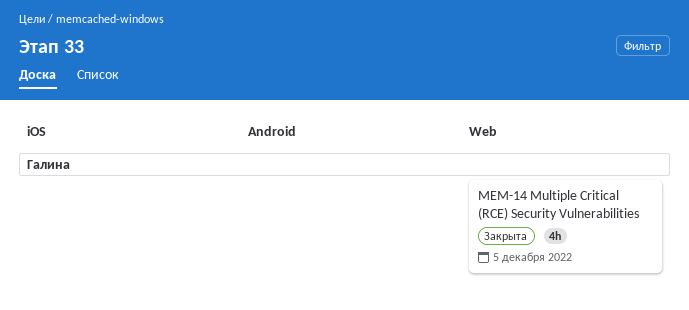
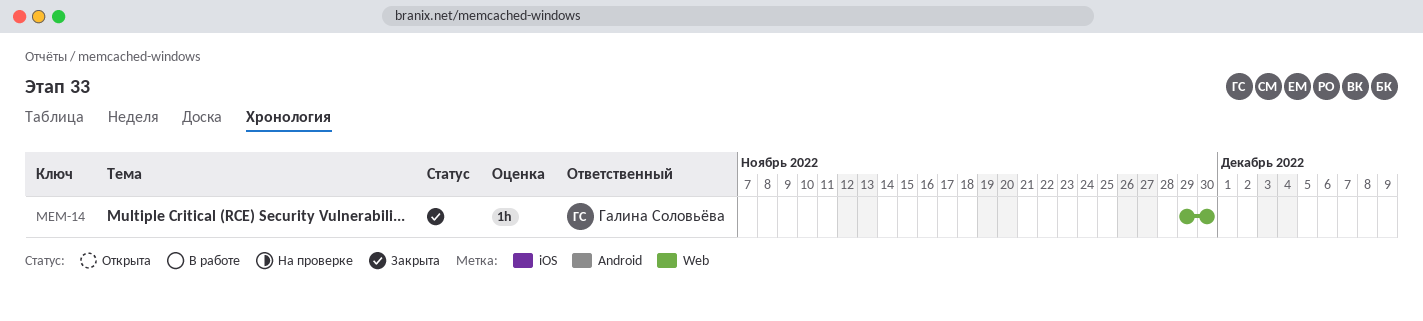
MEM-14, estimate: 4h -> 1h
MEM-14, due: Dec 5 -> Nov 30

